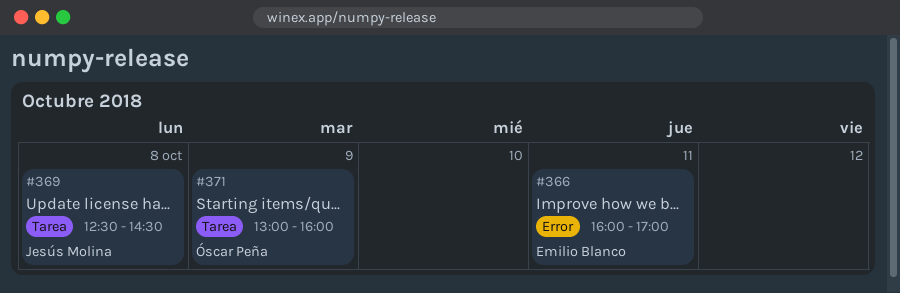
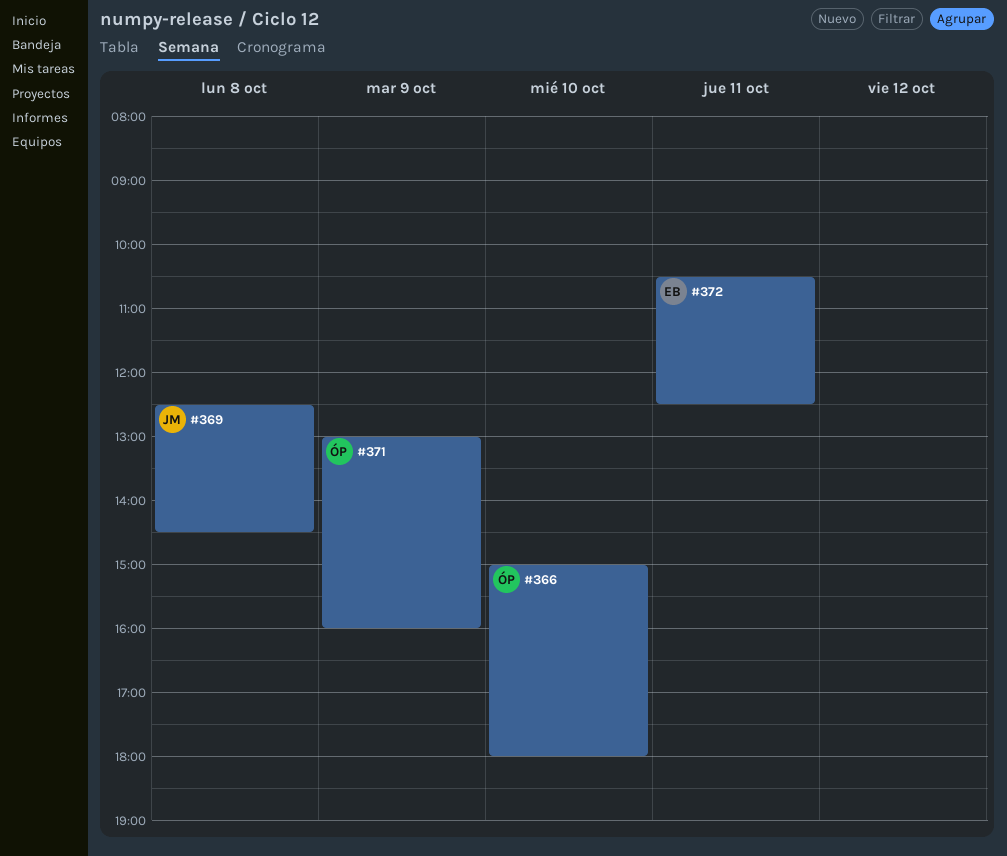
#366, owner: Emilio Blanco -> Óscar Peña
#366, day: Oct 11 -> Oct 10
#366, begins: 16:00 -> 15:00
#366, ends: 17:00 -> 18:00
#372: none -> present

